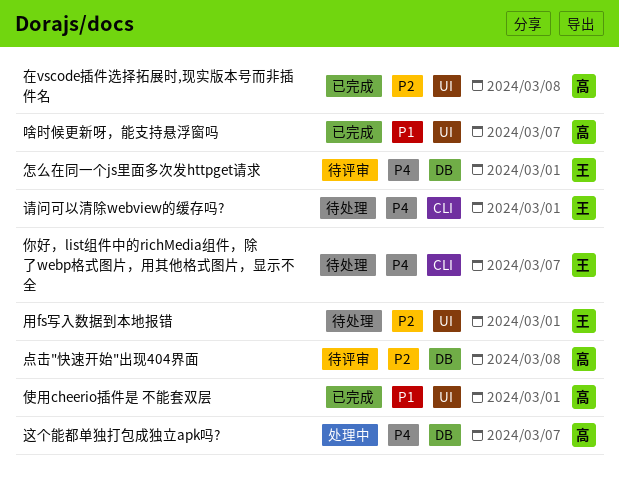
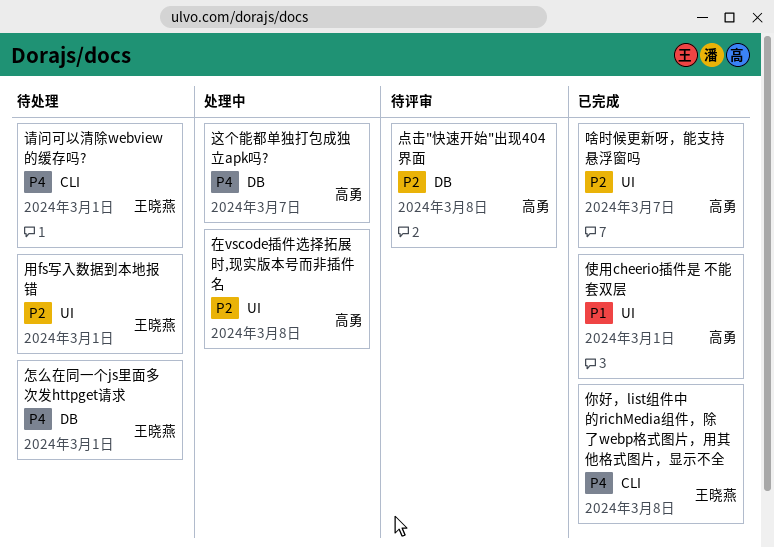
你好，list组件中的richMedia组件，除了webp格式图片，用其他格式图片，显示不全, status: 待处理 -> 已完成
你好，list组件中的richMedia组件，除了webp格式图片，用其他格式图片，显示不全, due: Mar 7 -> Mar 8
啥时候更新呀，能支持悬浮窗吗, priority: P1 -> P2
在vscode插件选择拓展时,现实版本号而非插件名, status: 已完成 -> 处理中
怎么在同一个js里面多次发httpget请求, status: 待评审 -> 待处理

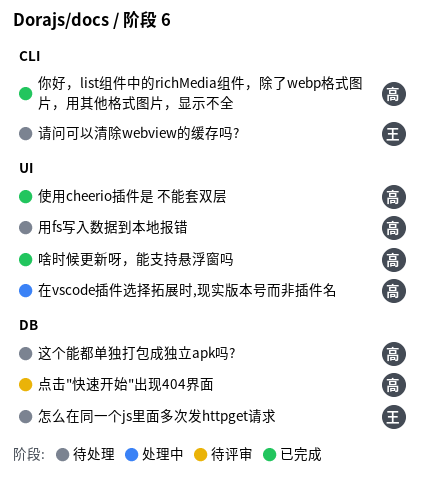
你好，list组件中的richMedia组件，除了webp格式图片，用其他格式图片，显示不全, owner: 王晓燕 -> 高勇
用fs写入数据到本地报错, owner: 王晓燕 -> 高勇
这个能都单独打包成独立apk吗?, status: 处理中 -> 待处理

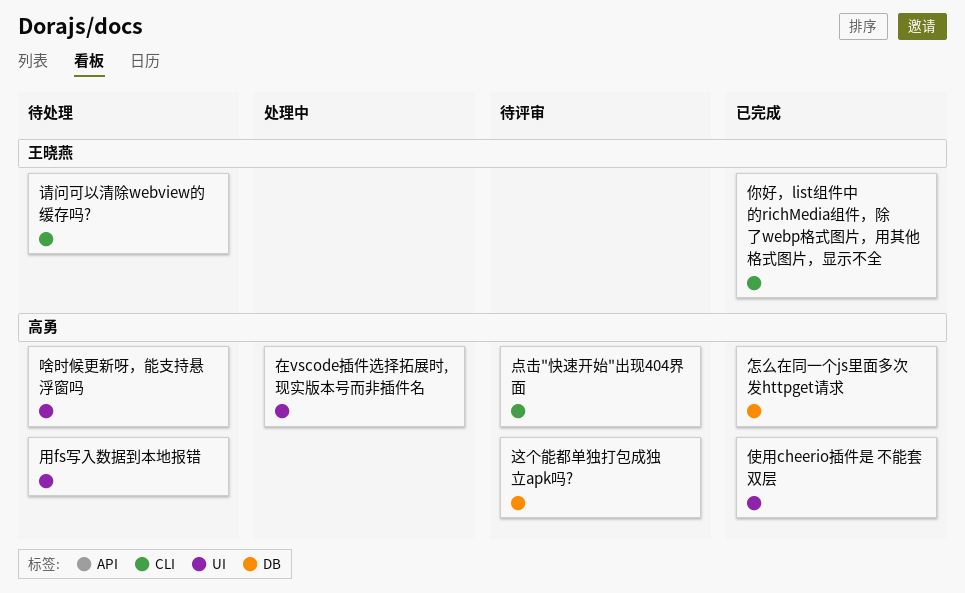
你好，list组件中的richMedia组件，除了webp格式图片，用其他格式图片，显示不全, owner: 高勇 -> 王晓燕
啥时候更新呀，能支持悬浮窗吗, status: 已完成 -> 待处理
怎么在同一个js里面多次发httpget请求, status: 待处理 -> 已完成
怎么在同一个js里面多次发httpget请求, owner: 王晓燕 -> 高勇
点击"快速开始"出现404界面, label: DB -> CLI
这个能都单独打包成独立apk吗?, status: 待处理 -> 待评审

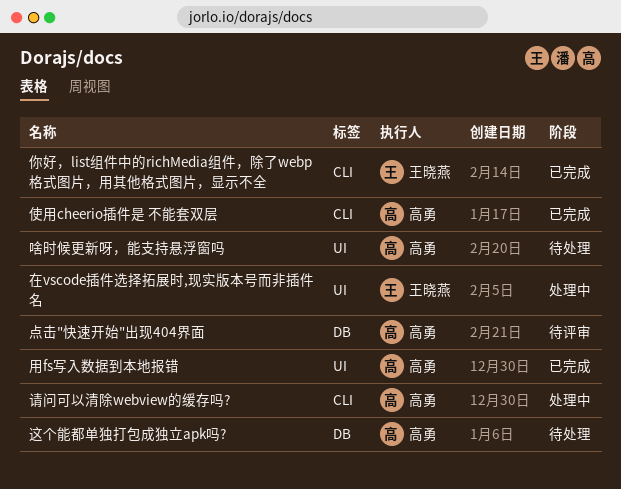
使用cheerio插件是 不能套双层, label: UI -> CLI
在vscode插件选择拓展时,现实版本号而非插件名, owner: 高勇 -> 王晓燕
怎么在同一个js里面多次发httpget请求: present -> none
点击"快速开始"出现404界面, label: CLI -> DB
用fs写入数据到本地报错, status: 待处理 -> 已完成
请问可以清除webview的缓存吗?, status: 待处理 -> 处理中
请问可以清除webview的缓存吗?, owner: 王晓燕 -> 高勇
这个能都单独打包成独立apk吗?, status: 待评审 -> 待处理

